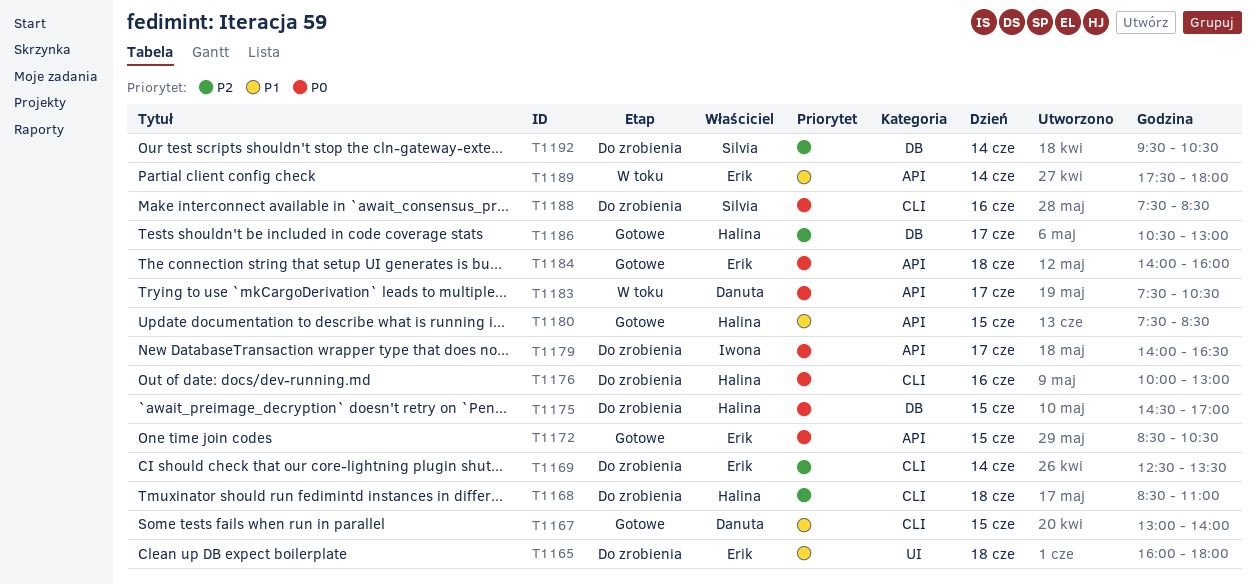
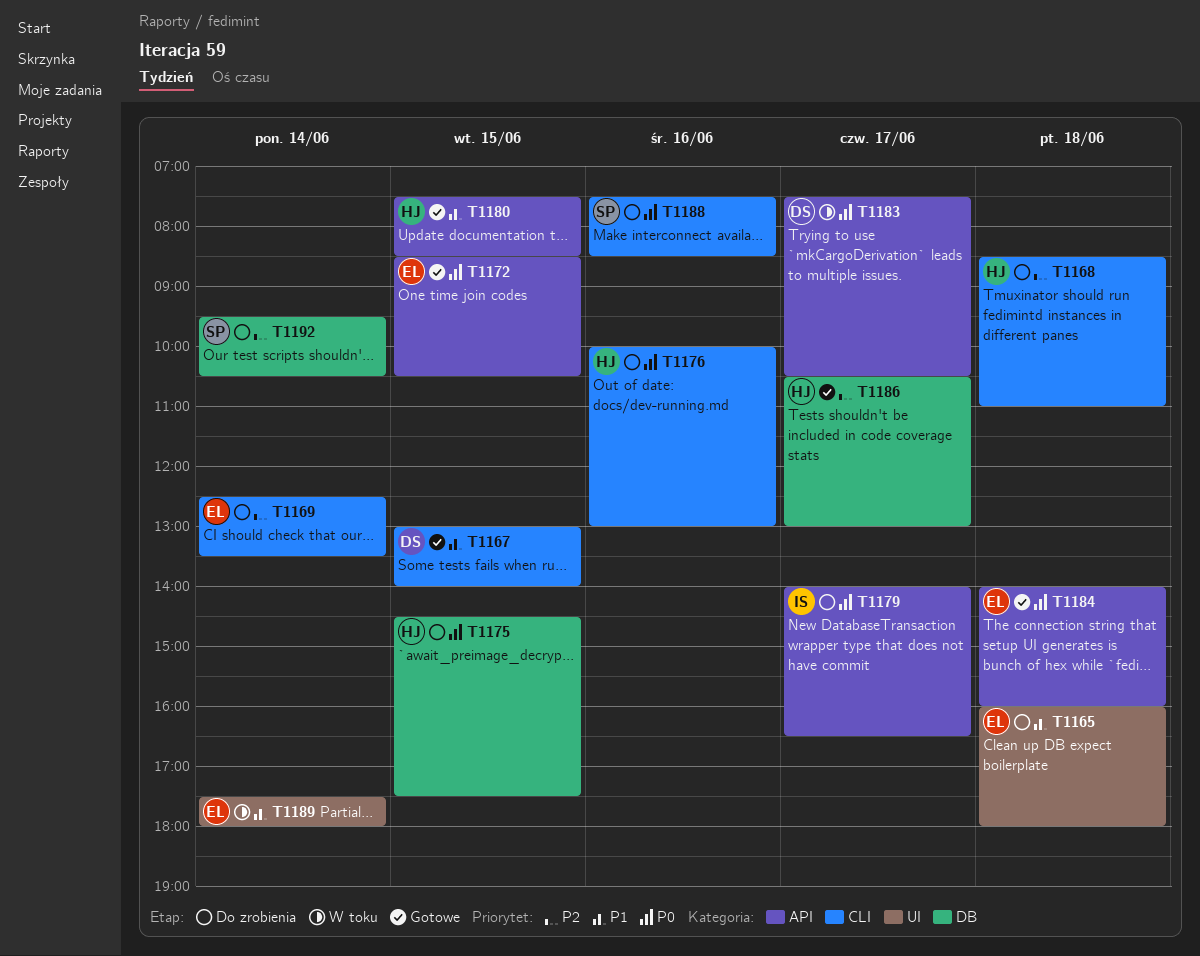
T1175, ends: 17:00 -> 17:30
T1189, label: API -> UI

